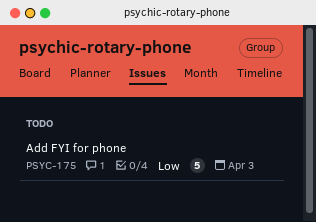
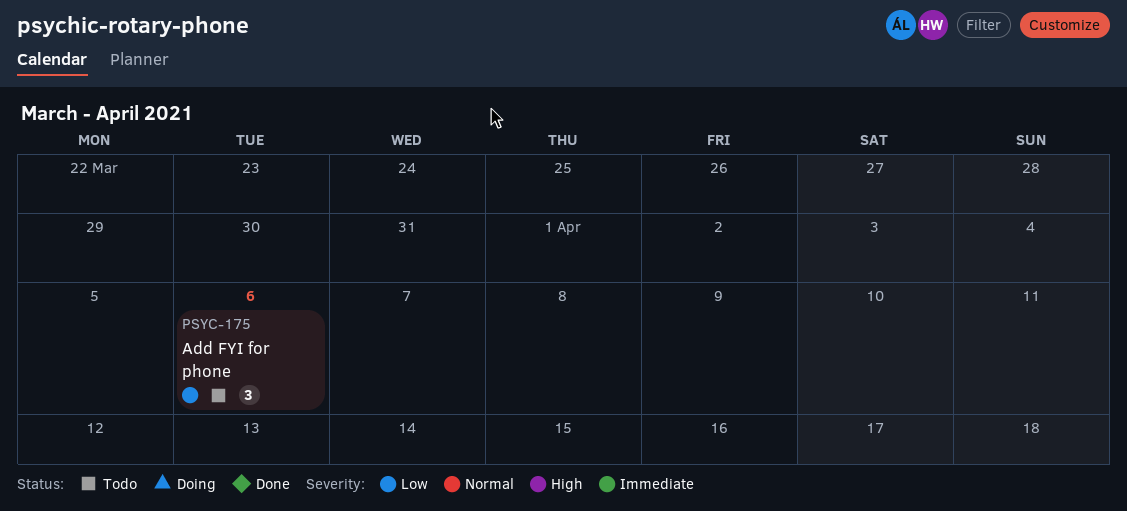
PSYC-175, estimate: 5 -> 3
PSYC-175, due: Apr 3 -> Apr 6

